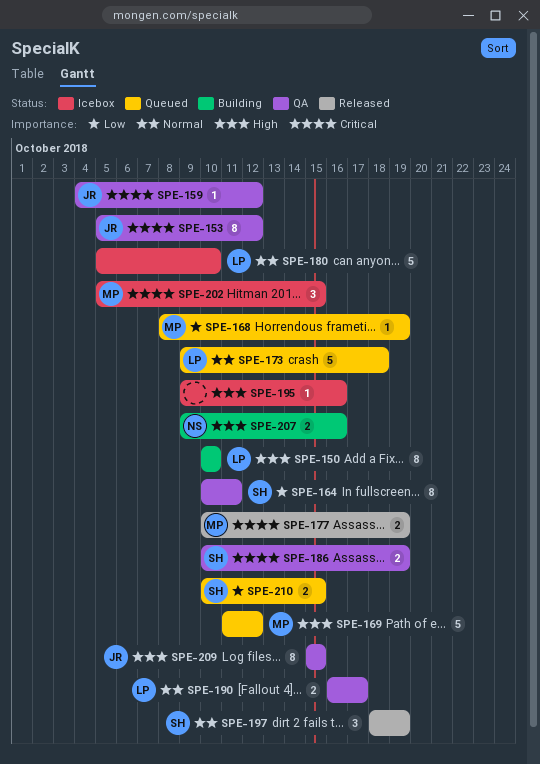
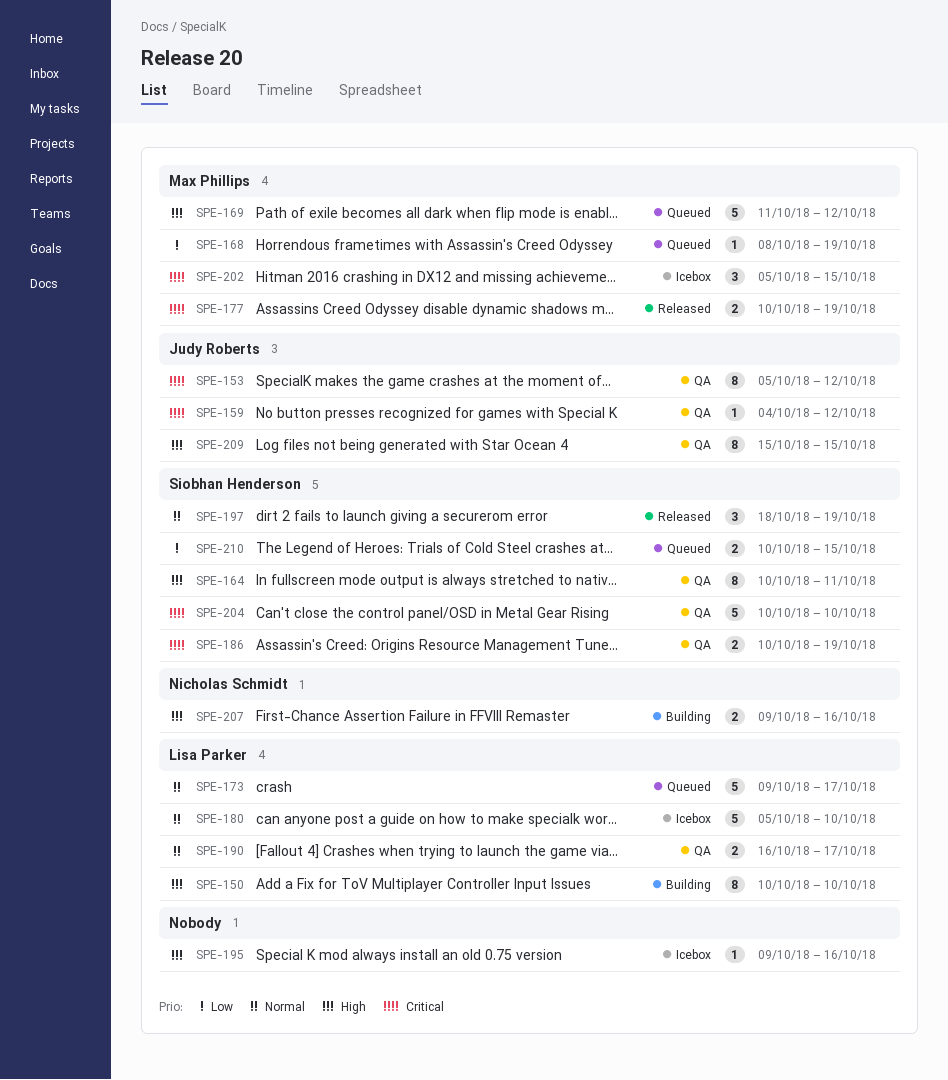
SPE-164, priority: Low -> High
SPE-173, due: Oct 18 -> Oct 17
SPE-204: none -> present

